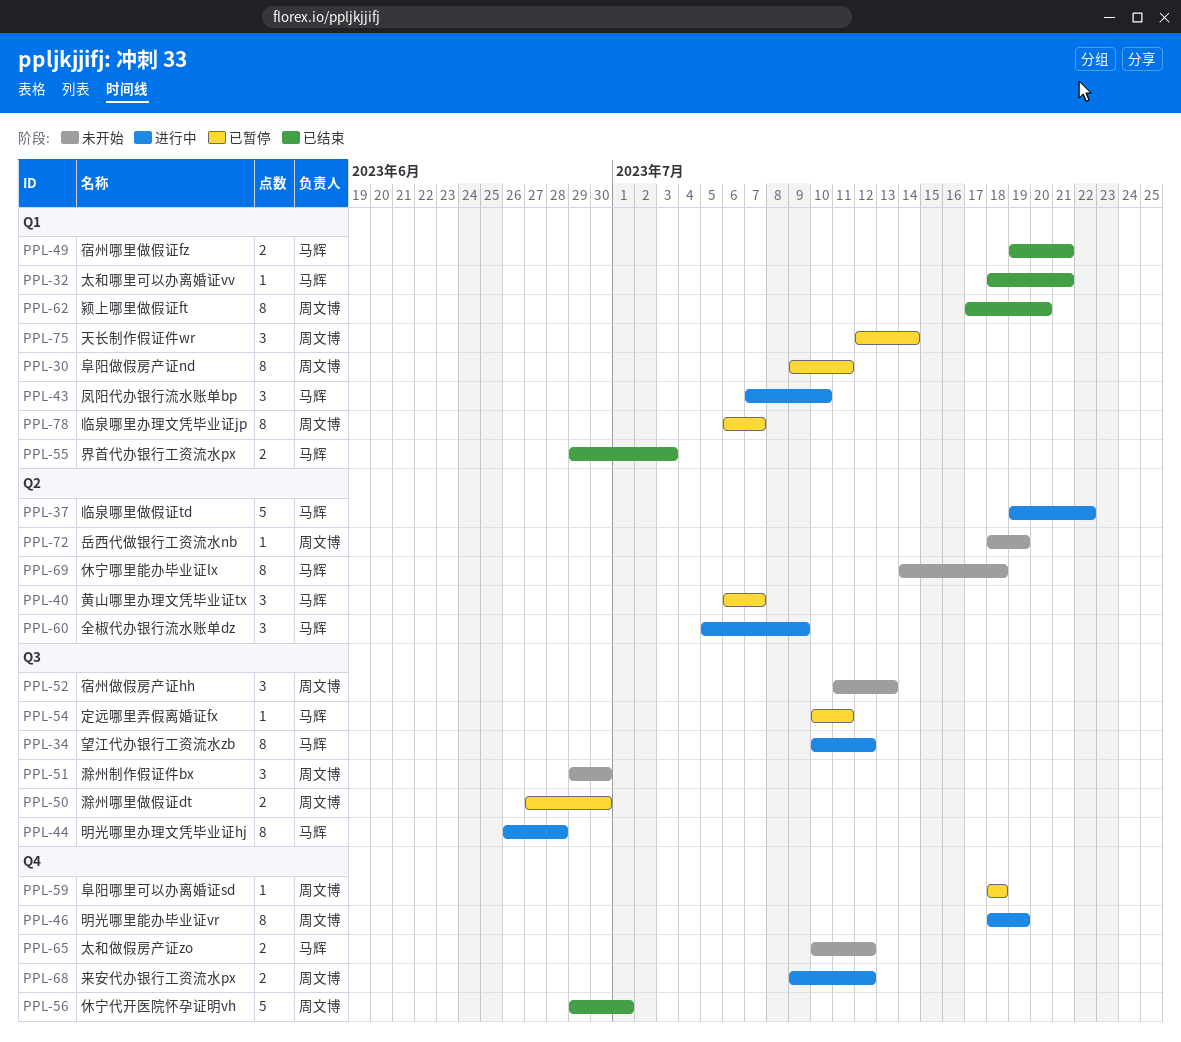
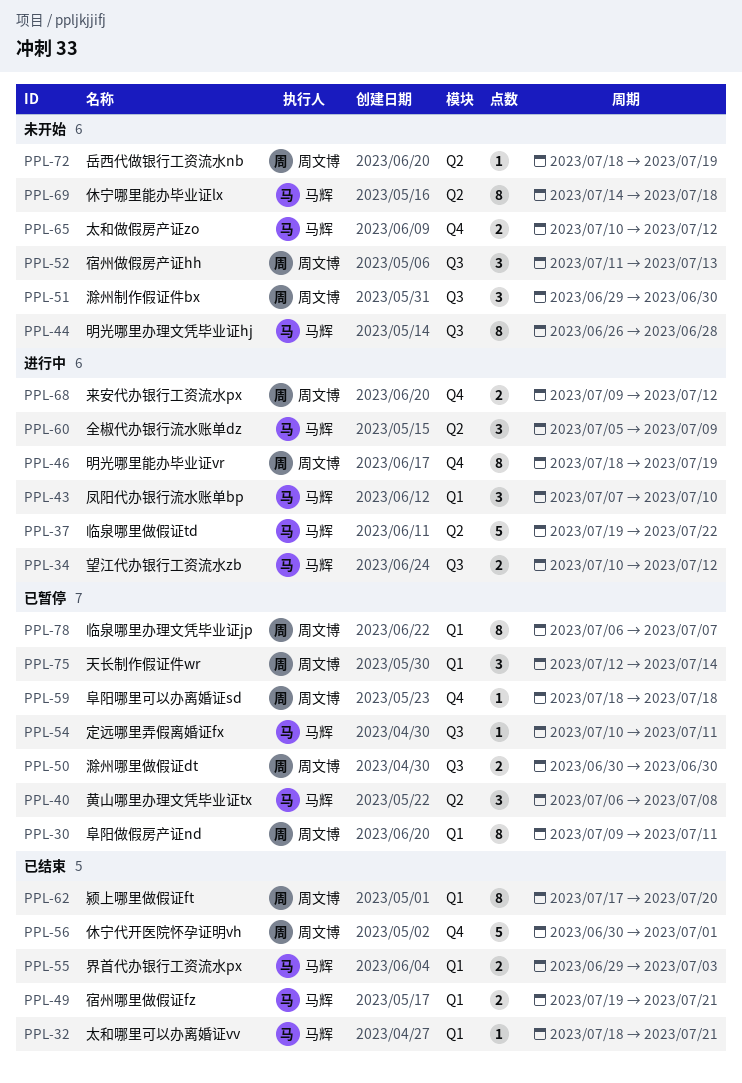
PPL-34, estimate: 8 -> 2
PPL-40, due: Jul 7 -> Jul 8
PPL-44, status: 进行中 -> 未开始
PPL-50, start: Jun 27 -> Jun 30
PPL-56, start: Jun 29 -> Jun 30

